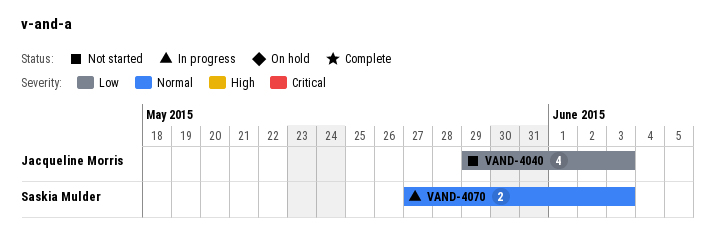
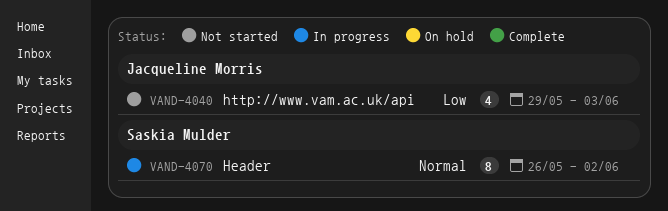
VAND-4070, estimate: 2 -> 8
VAND-4070, start: May 27 -> May 26
VAND-4070, due: Jun 3 -> Jun 2

